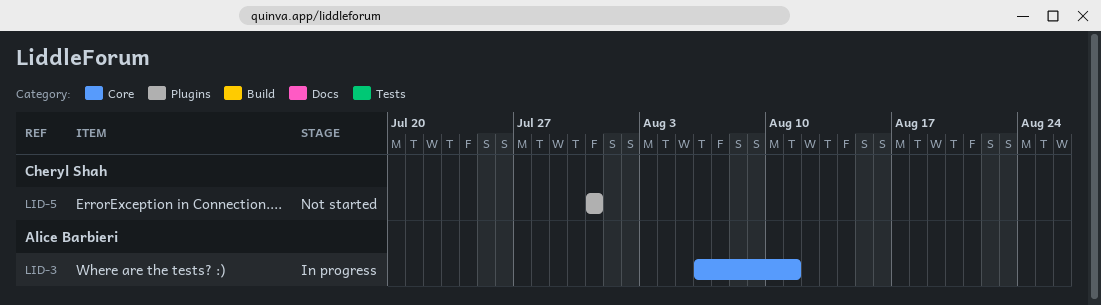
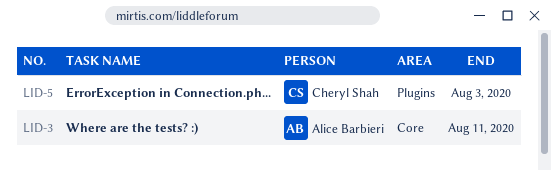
LID-5, due: Jul 31 -> Aug 3

